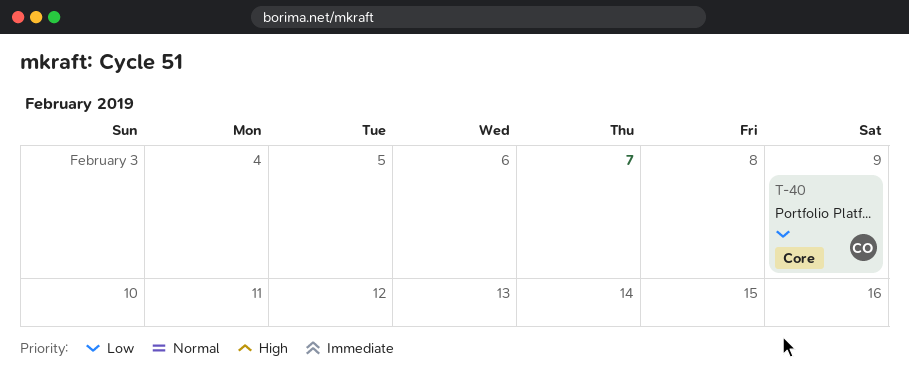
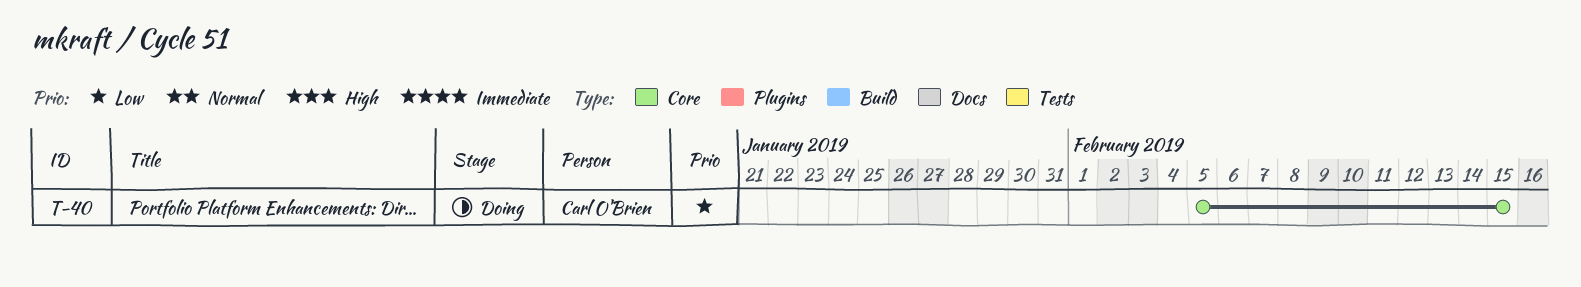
T-40, due: Feb 9 -> Feb 15

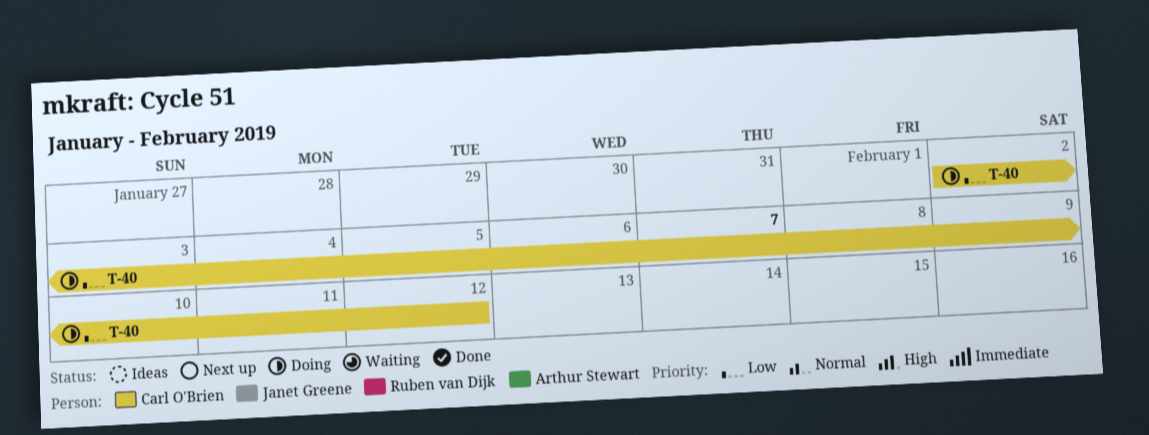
T-40, start: Feb 5 -> Feb 2
T-40, due: Feb 15 -> Feb 12

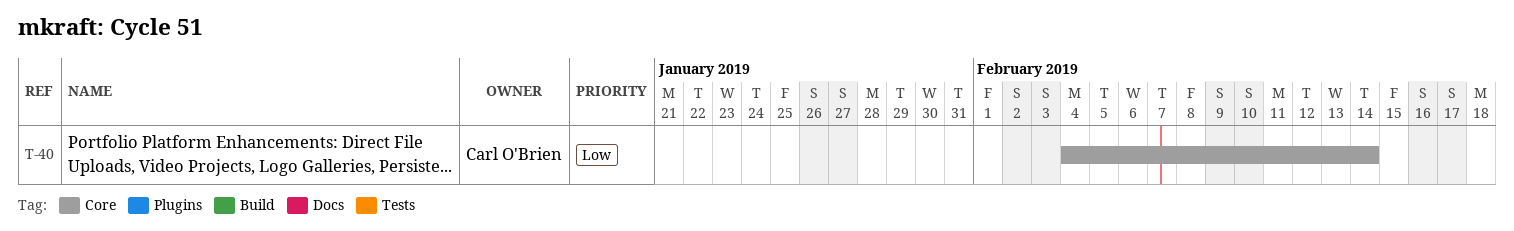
T-40, start: Feb 2 -> Feb 4
T-40, due: Feb 12 -> Feb 14

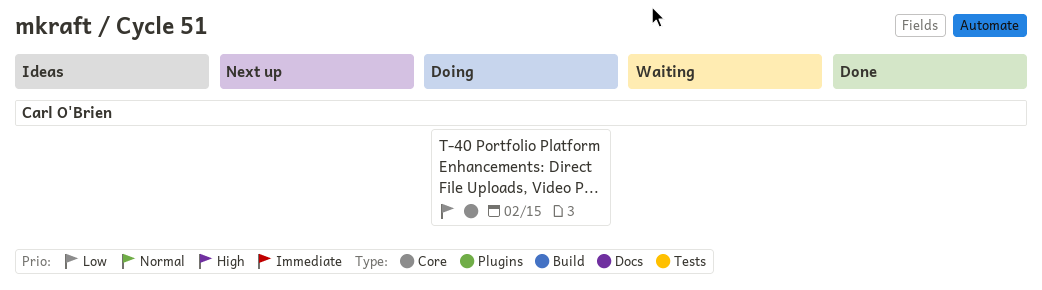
T-40, due: Feb 14 -> Feb 15

